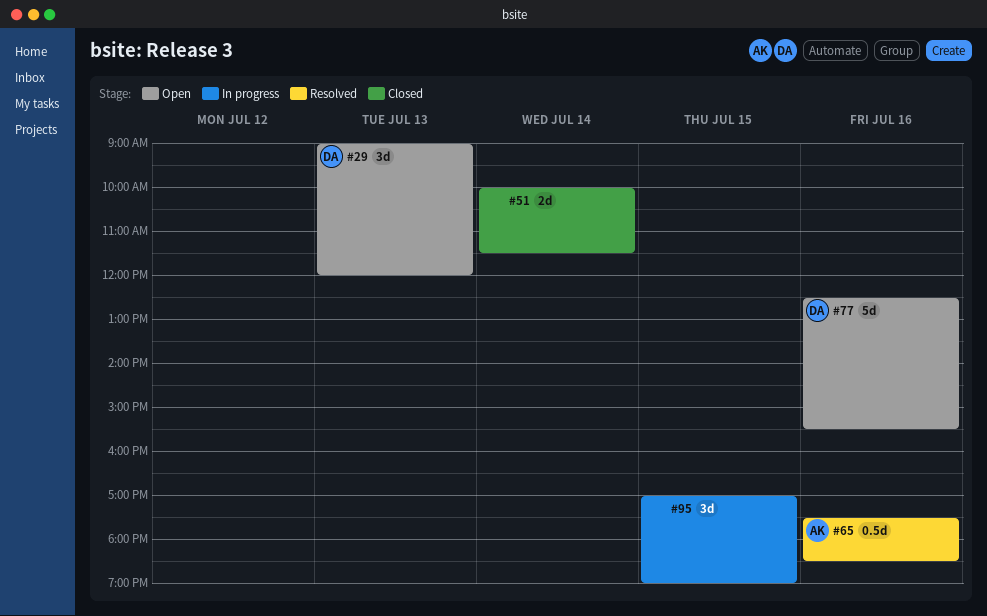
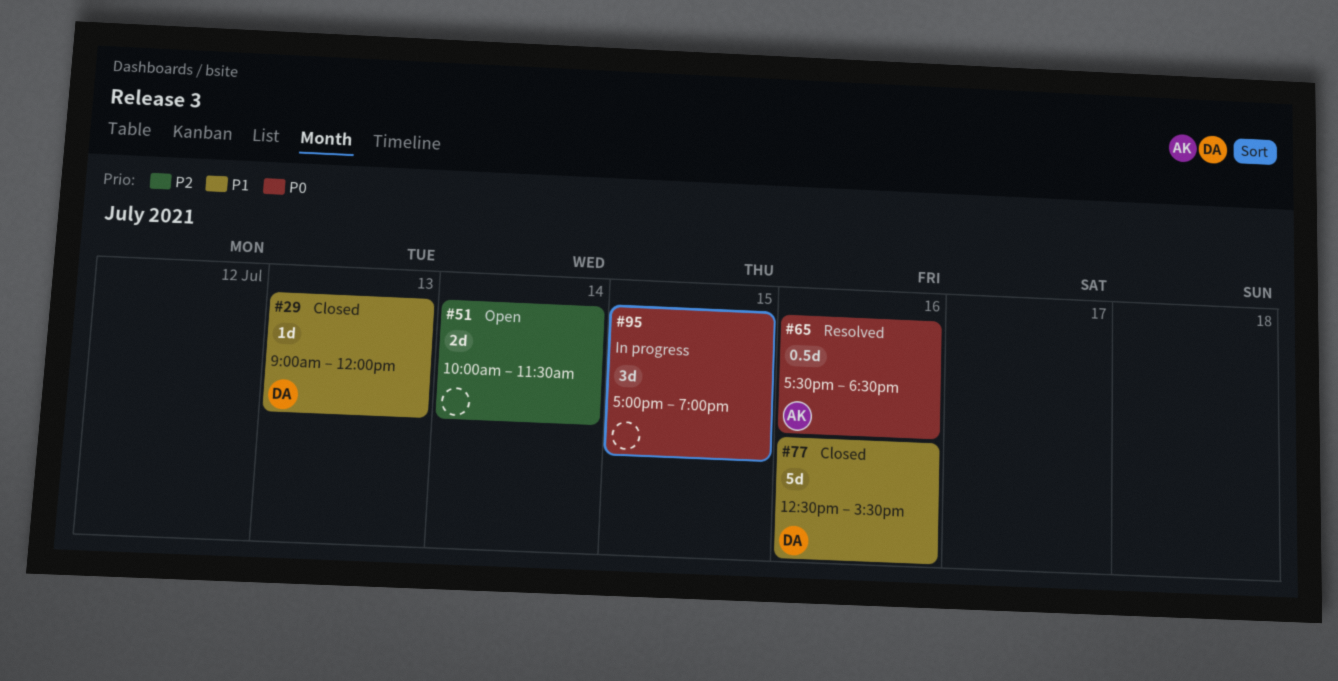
#29, status: Open -> Closed
#29, estimate: 3d -> 1d
#51, status: Closed -> Open
#77, status: Open -> Closed

